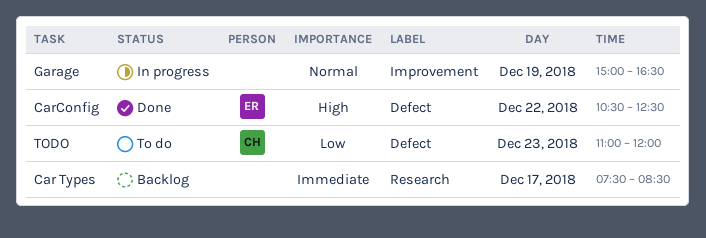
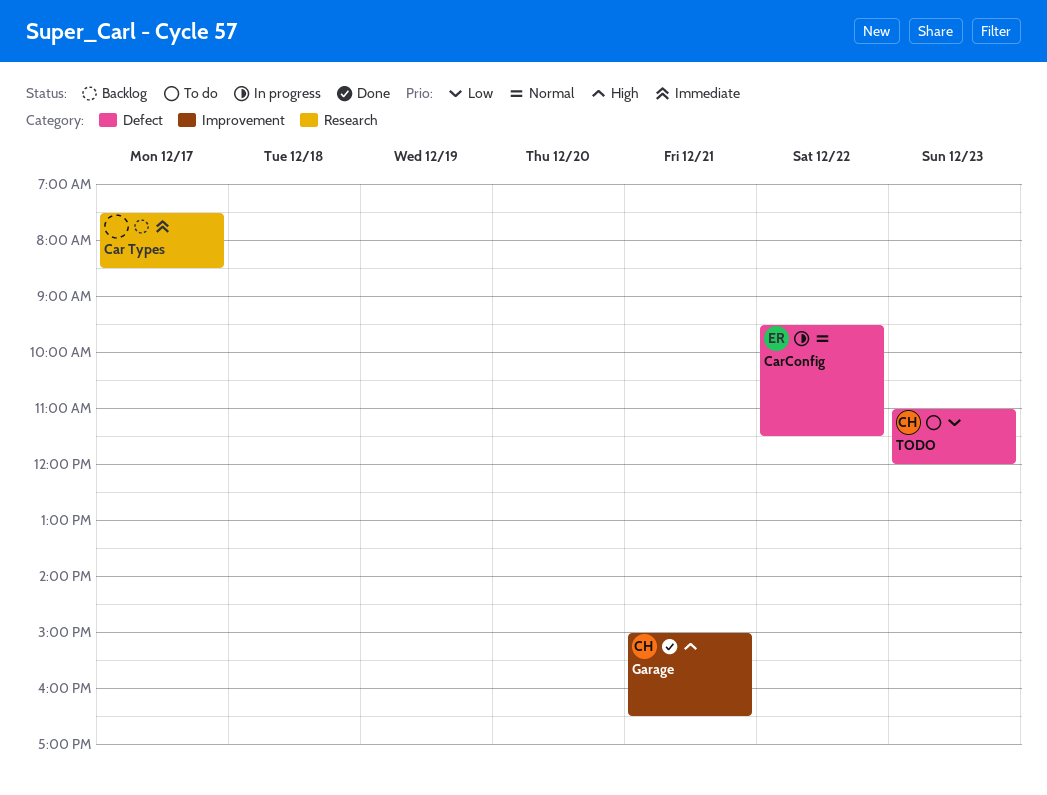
CarConfig, status: Done -> In progress
CarConfig, priority: High -> Normal
CarConfig, begins: 10:30 -> 09:30
CarConfig, ends: 12:30 -> 11:30
Garage, status: In progress -> Done
Garage, owner: none -> CH
Garage, priority: Normal -> High
Garage, day: Dec 19 -> Dec 21

